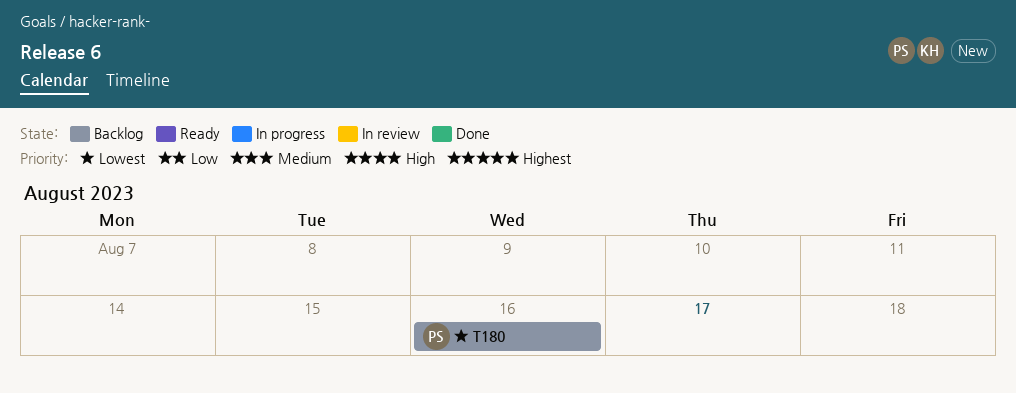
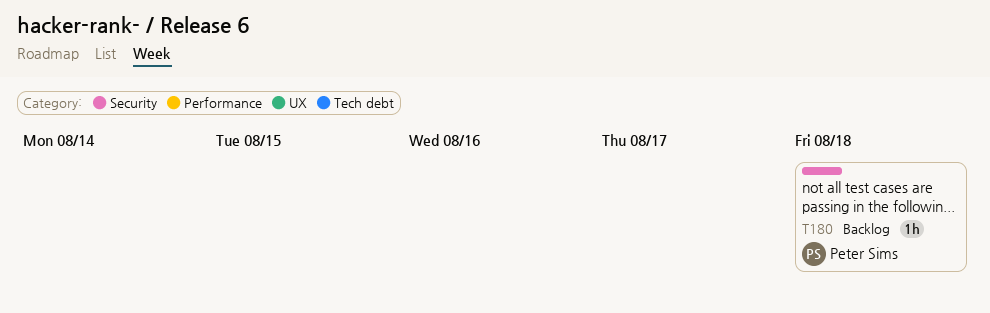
T180, due: Aug 16 -> Aug 18

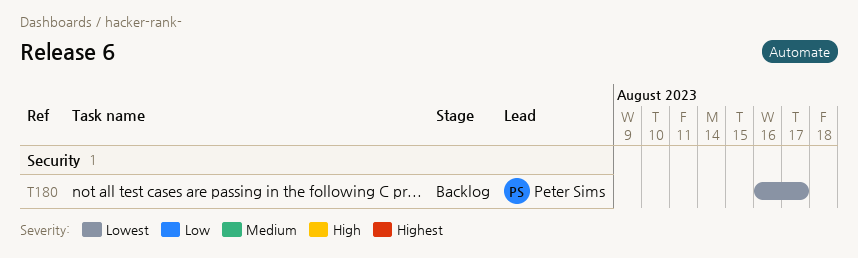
T180, due: Aug 18 -> Aug 17

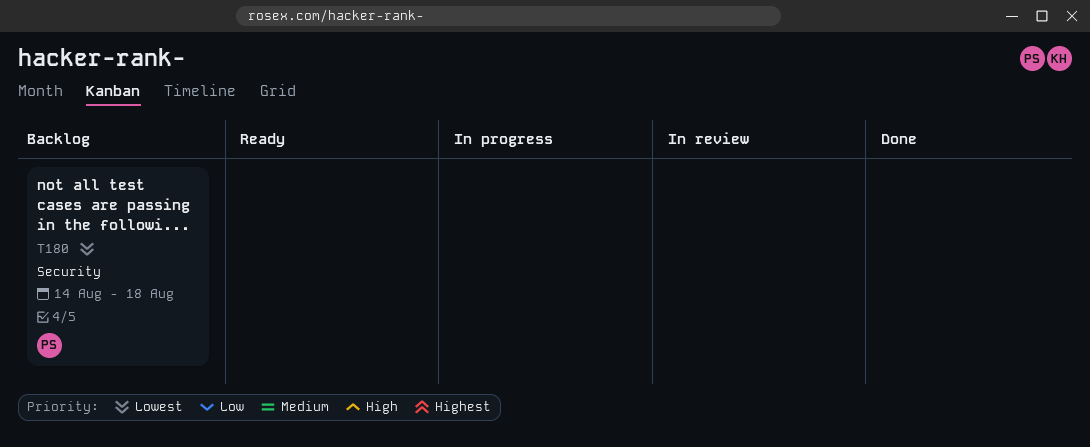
T180, start: Aug 16 -> Aug 14
T180, due: Aug 17 -> Aug 18

